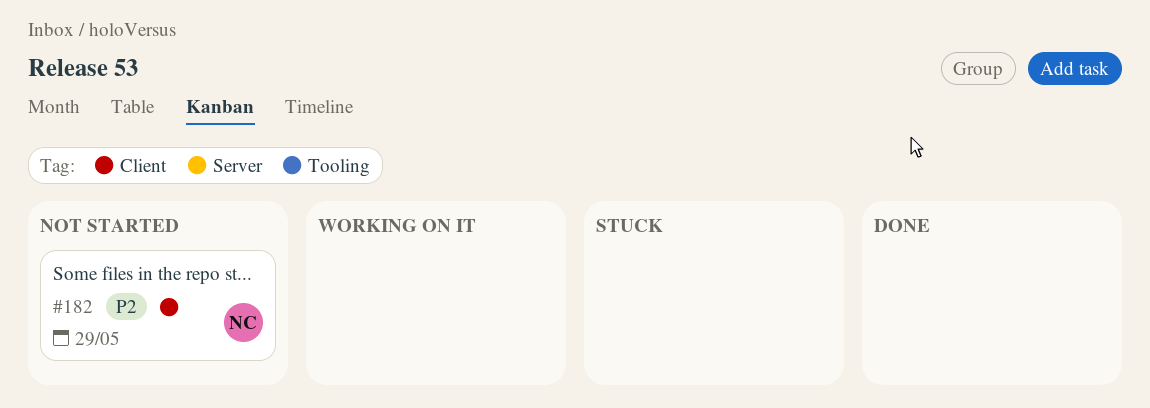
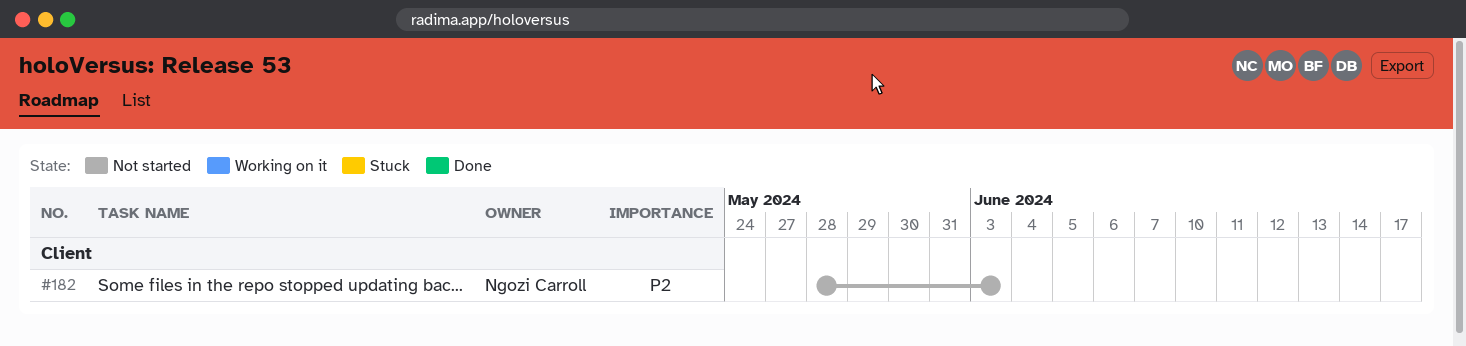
#182, due: May 29 -> Jun 3

